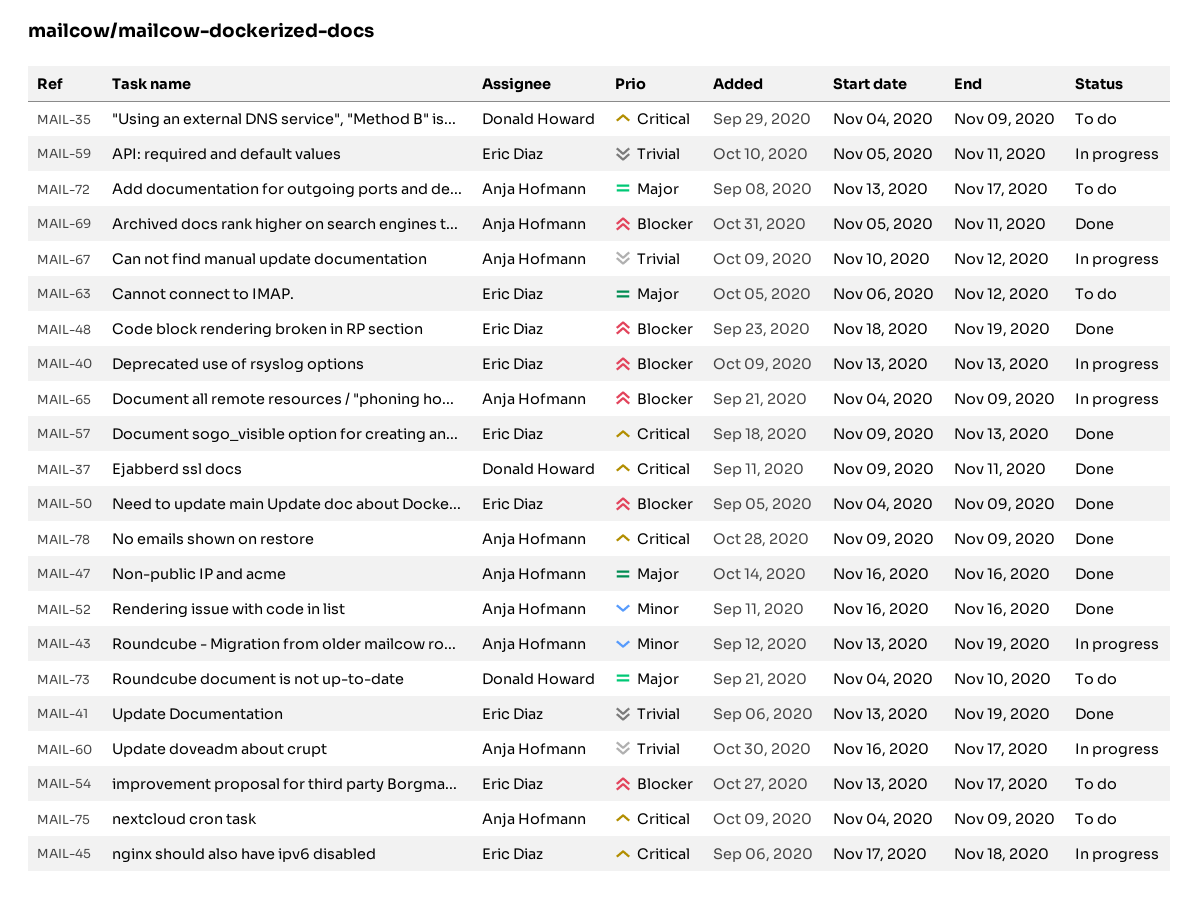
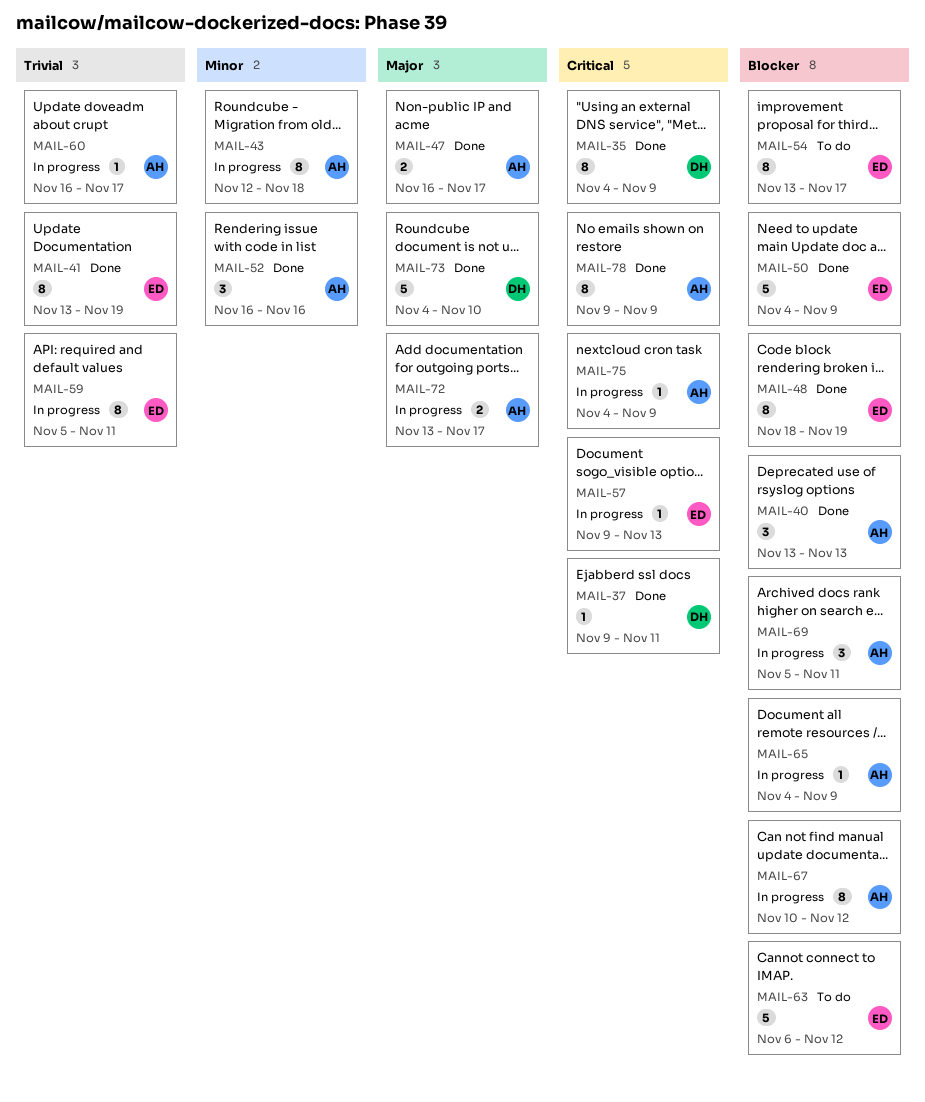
MAIL-35, status: To do -> Done
MAIL-40, status: In progress -> Done
MAIL-40, owner: Eric Diaz -> Anja Hofmann
MAIL-43, start: Nov 13 -> Nov 12
MAIL-43, due: Nov 19 -> Nov 18
MAIL-45: present -> none
MAIL-47, due: Nov 16 -> Nov 17
MAIL-57, status: Done -> In progress
MAIL-63, priority: Major -> Blocker
MAIL-67, priority: Trivial -> Blocker
MAIL-69, status: Done -> In progress
MAIL-72, status: To do -> In progress
MAIL-73, status: To do -> Done
MAIL-75, status: To do -> In progress

